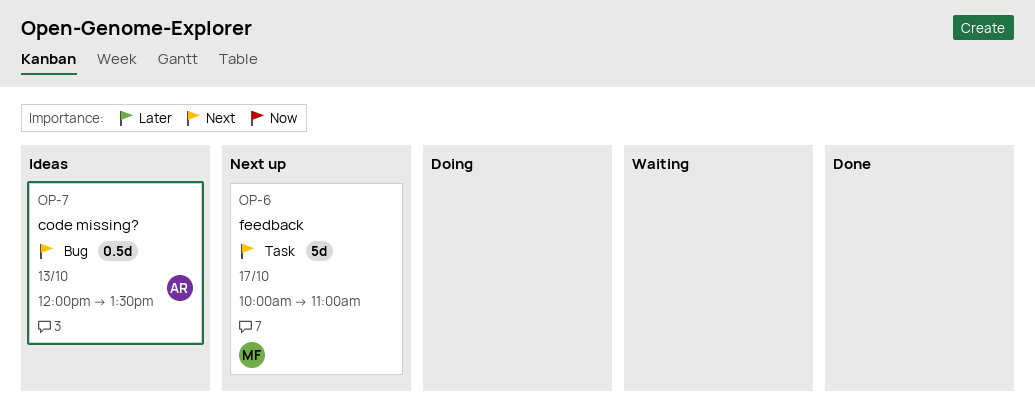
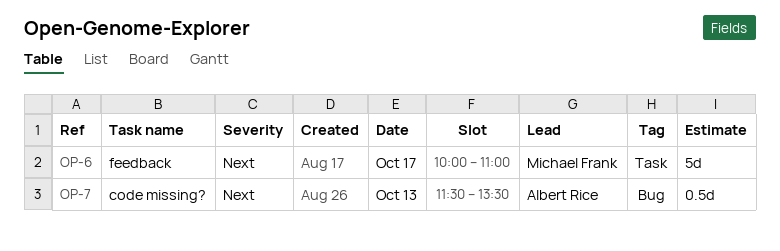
OP-7, begins: 12:00 -> 11:30

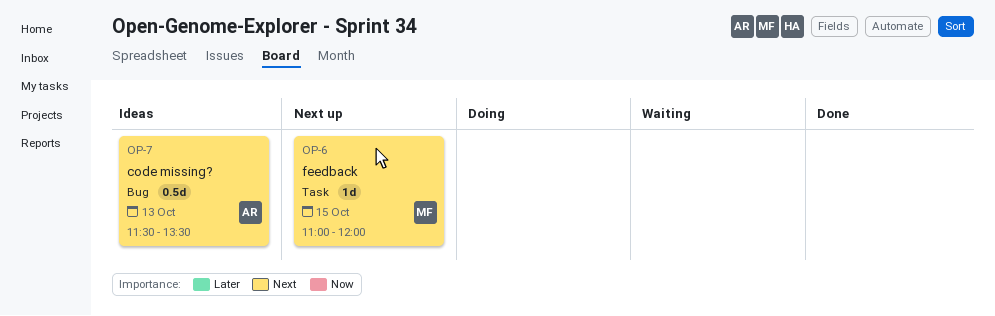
OP-6, estimate: 5d -> 1d
OP-6, day: Oct 17 -> Oct 15
OP-6, begins: 10:00 -> 11:00
OP-6, ends: 11:00 -> 12:00

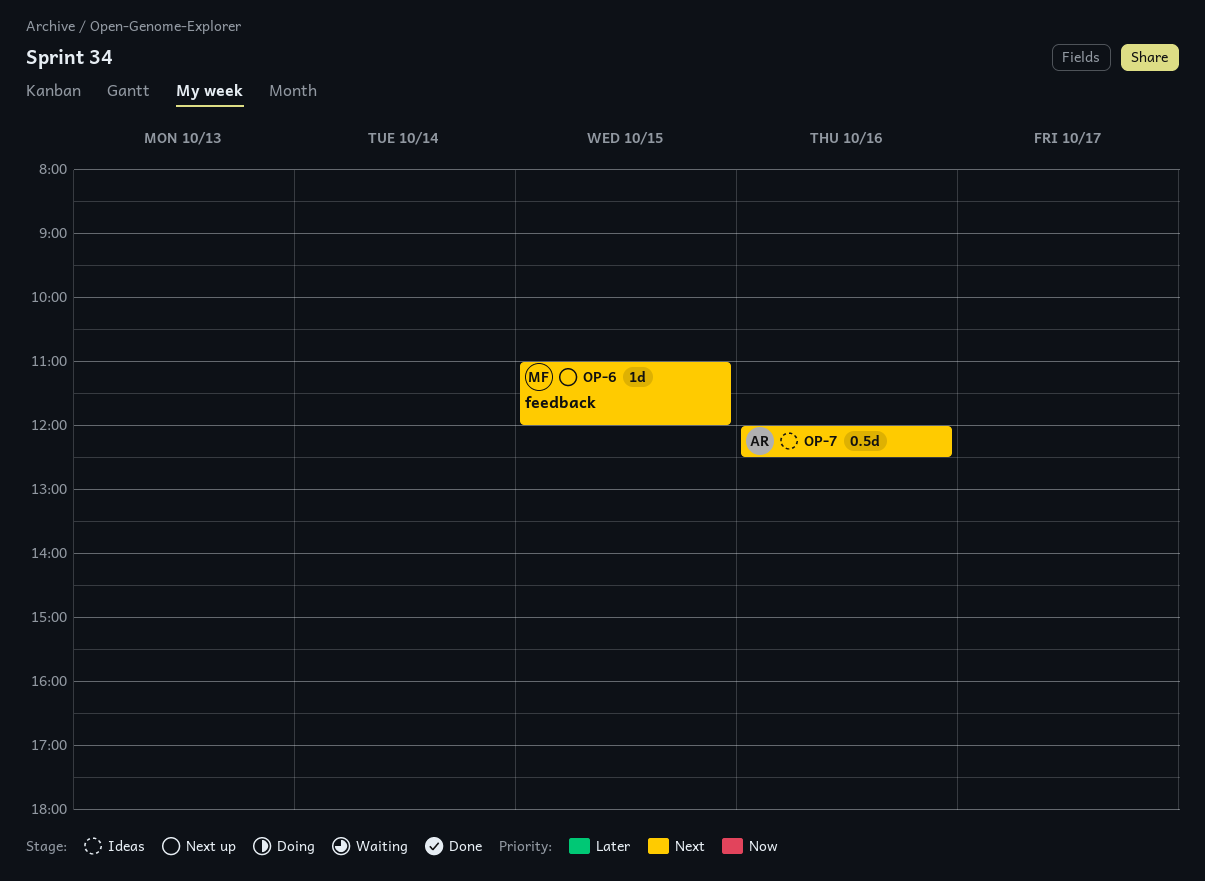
OP-7, day: Oct 13 -> Oct 16
OP-7, begins: 11:30 -> 12:00
OP-7, ends: 13:30 -> 12:30

